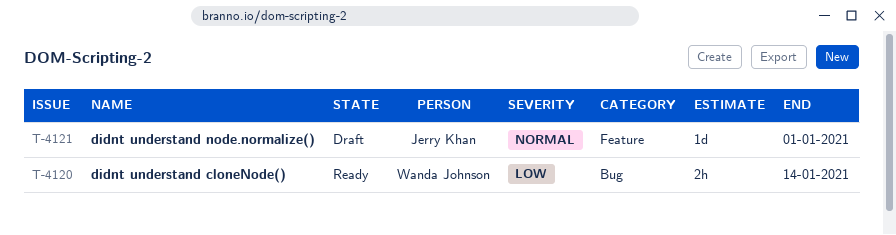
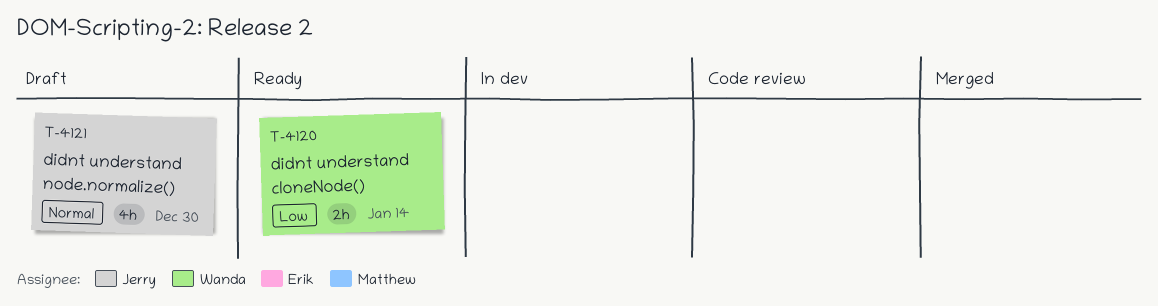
T-4121, estimate: 1d -> 4h
T-4121, due: Jan 1 -> Dec 30

